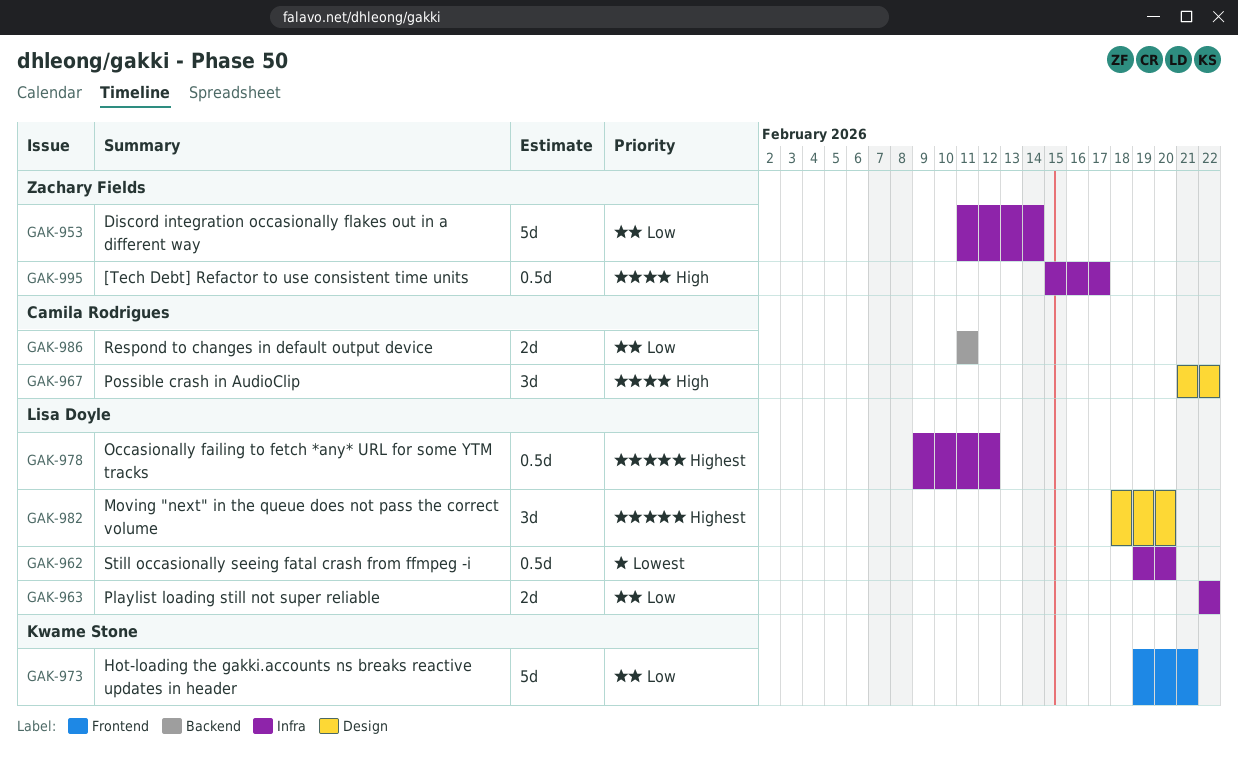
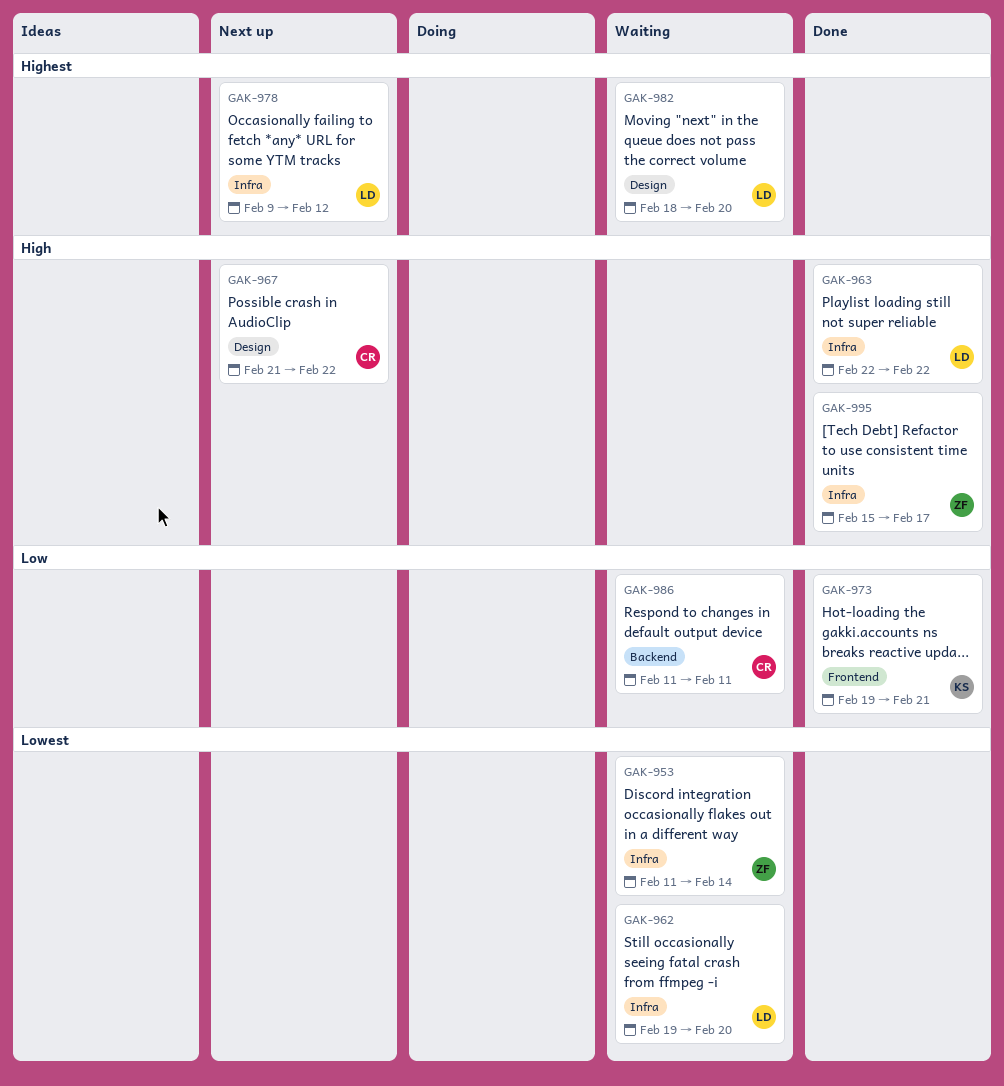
GAK-953, priority: Low -> Lowest
GAK-963, priority: Low -> High

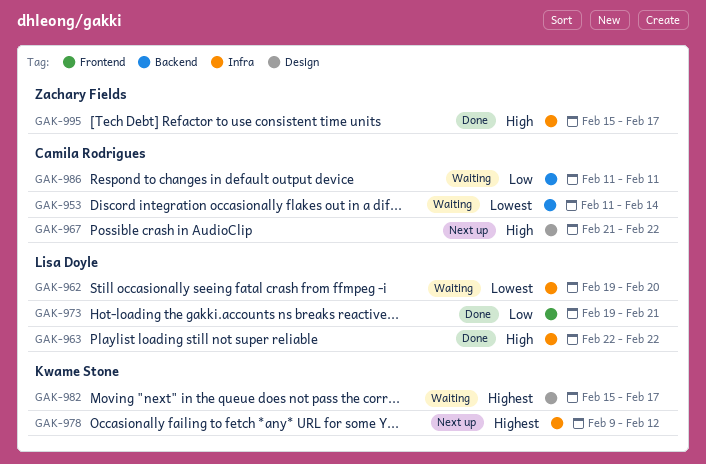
GAK-953, owner: Zachary Fields -> Camila Rodrigues
GAK-953, label: Infra -> Backend
GAK-973, owner: Kwame Stone -> Lisa Doyle
GAK-978, owner: Lisa Doyle -> Kwame Stone
GAK-982, owner: Lisa Doyle -> Kwame Stone
GAK-982, start: Feb 18 -> Feb 15
GAK-982, due: Feb 20 -> Feb 17

